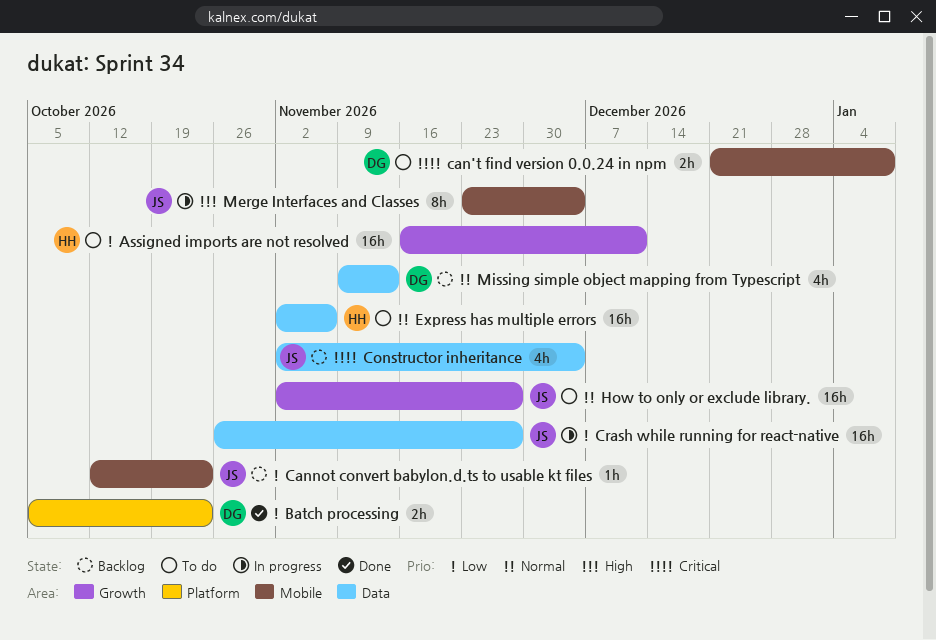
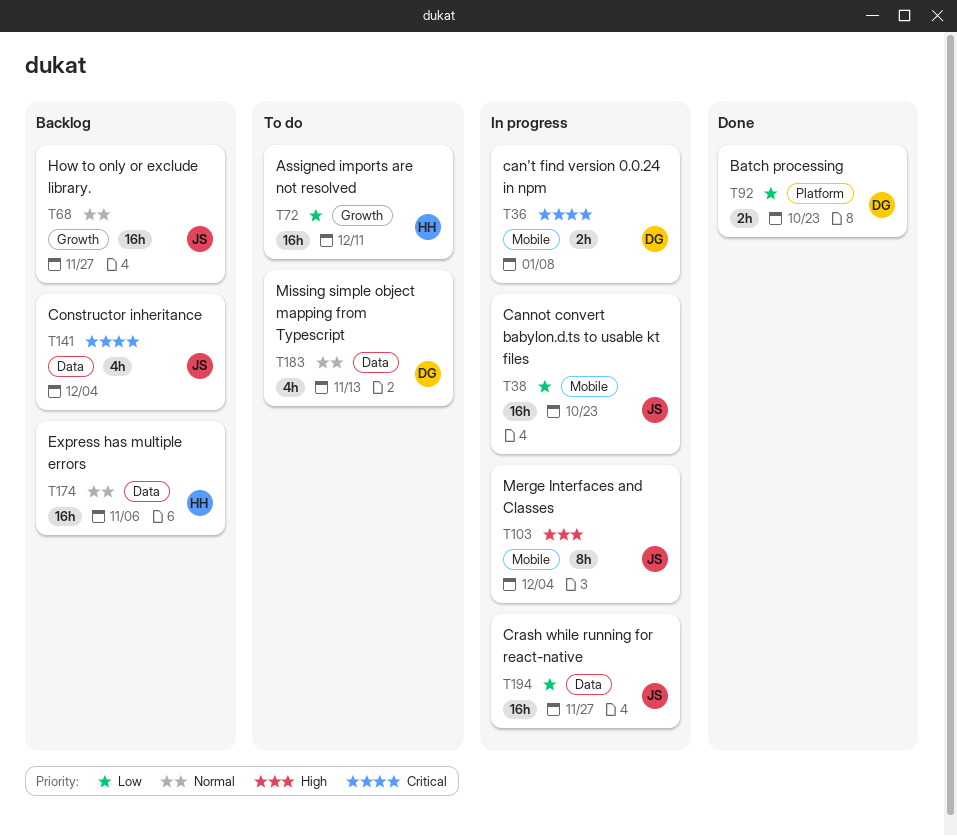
can't find version 0.0.24 in npm, status: To do -> In progress
Cannot convert babylon.d.ts to usable kt files, status: Backlog -> In progress
Cannot convert babylon.d.ts to usable kt files, estimate: 1h -> 16h
Express has multiple errors, status: To do -> Backlog
How to only or exclude library., status: To do -> Backlog
Missing simple object mapping from Typescript, status: Backlog -> To do

